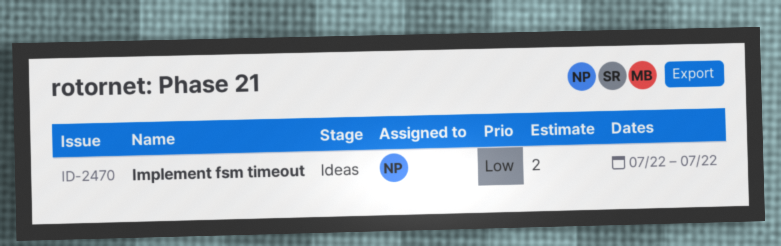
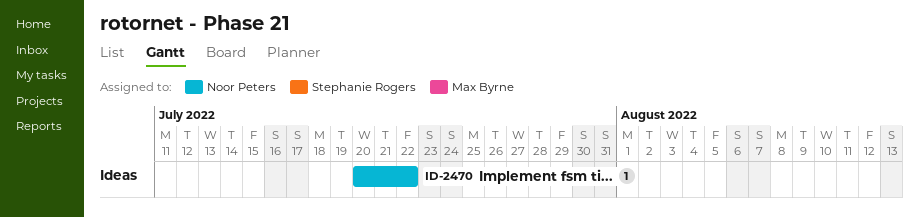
ID-2470, estimate: 2 -> 1
ID-2470, start: Jul 22 -> Jul 20

